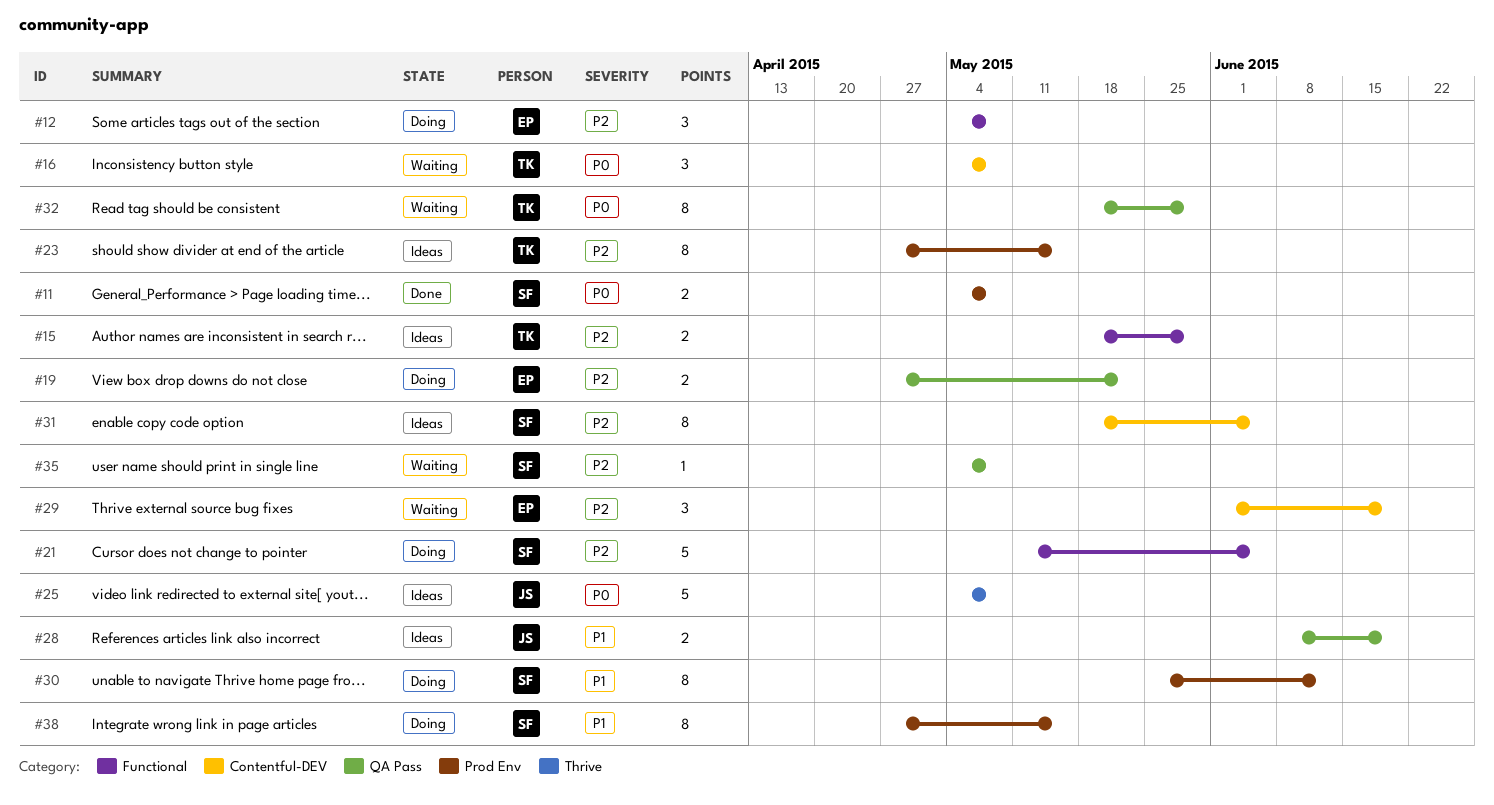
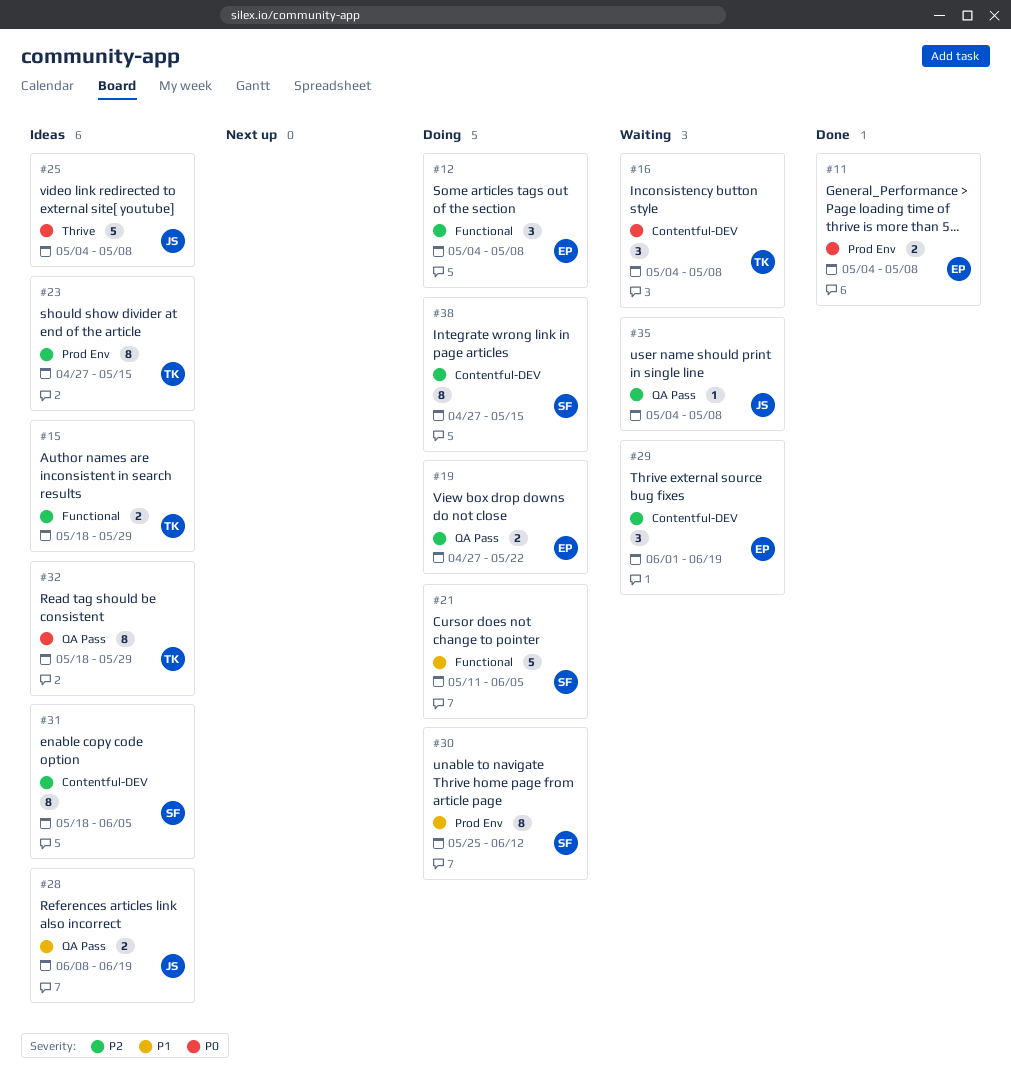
#11, owner: SF -> EP
#21, priority: P2 -> P1
#32, status: Waiting -> Ideas
#35, owner: SF -> JS
#38, priority: P1 -> P2
#38, label: Prod Env -> Contentful-DEV

